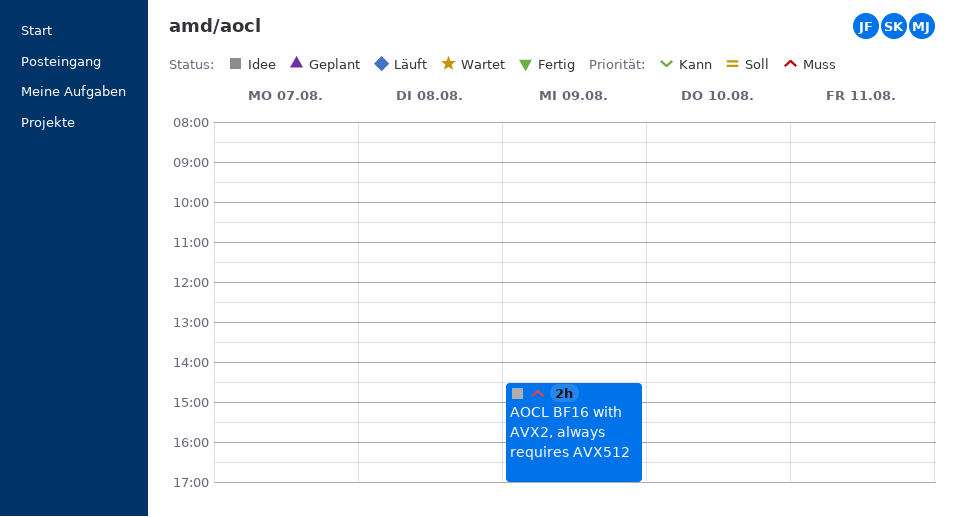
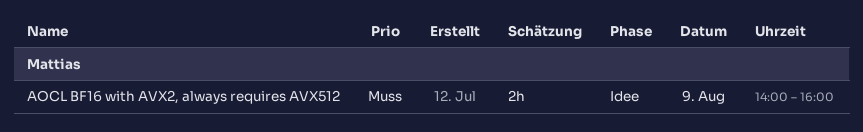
AOCL BF16 with AVX2, always requires AVX512, begins: 14:30 -> 14:00
AOCL BF16 with AVX2, always requires AVX512, ends: 17:00 -> 16:00

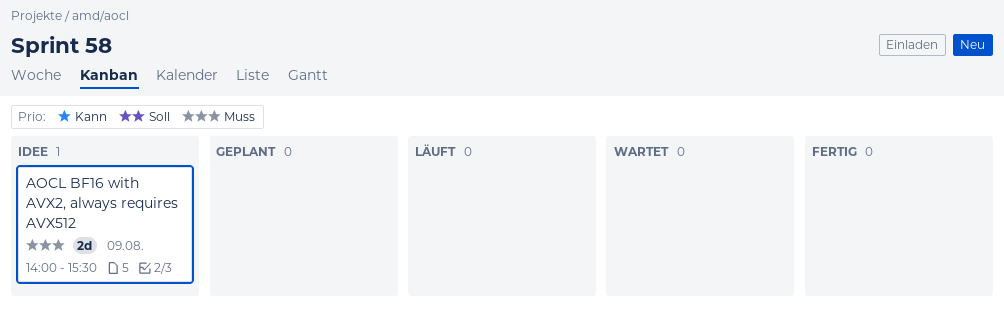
AOCL BF16 with AVX2, always requires AVX512, estimate: 2h -> 2d
AOCL BF16 with AVX2, always requires AVX512, ends: 16:00 -> 15:30

